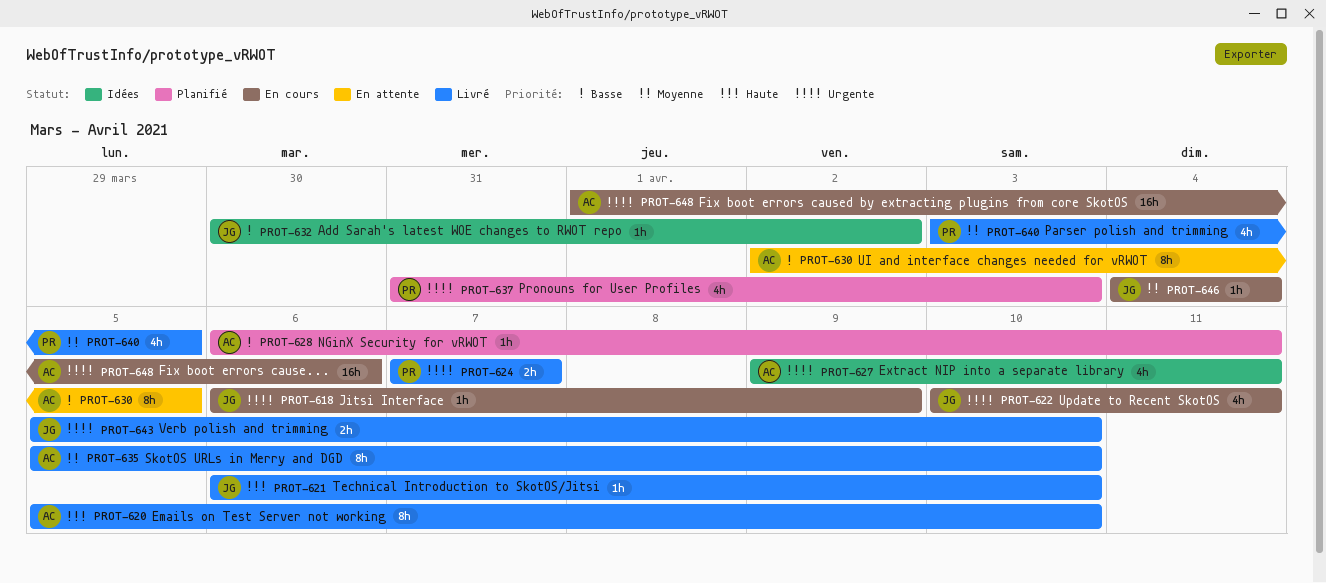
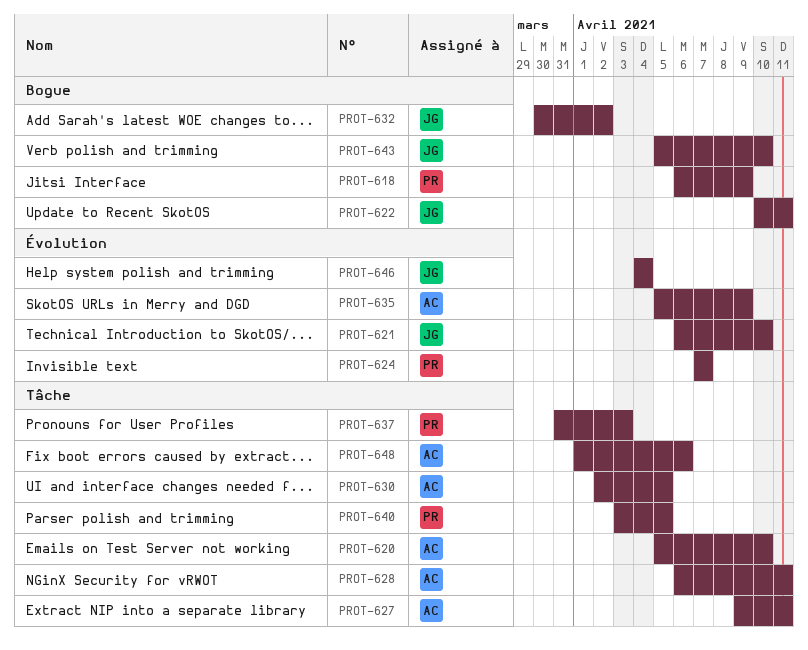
PROT-618, owner: JG -> PR
PROT-635, due: Apr 10 -> Apr 9

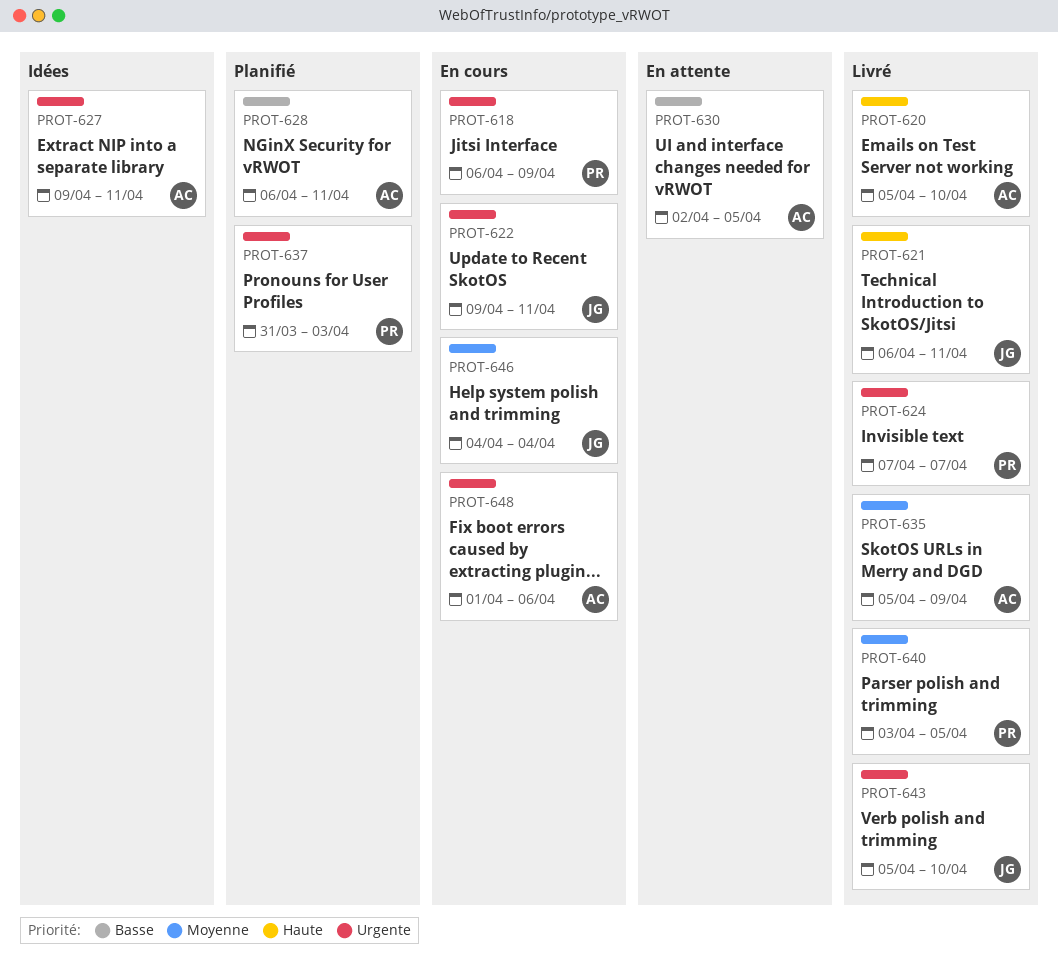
PROT-621, due: Apr 10 -> Apr 11
PROT-622, start: Apr 10 -> Apr 9
PROT-632: present -> none

